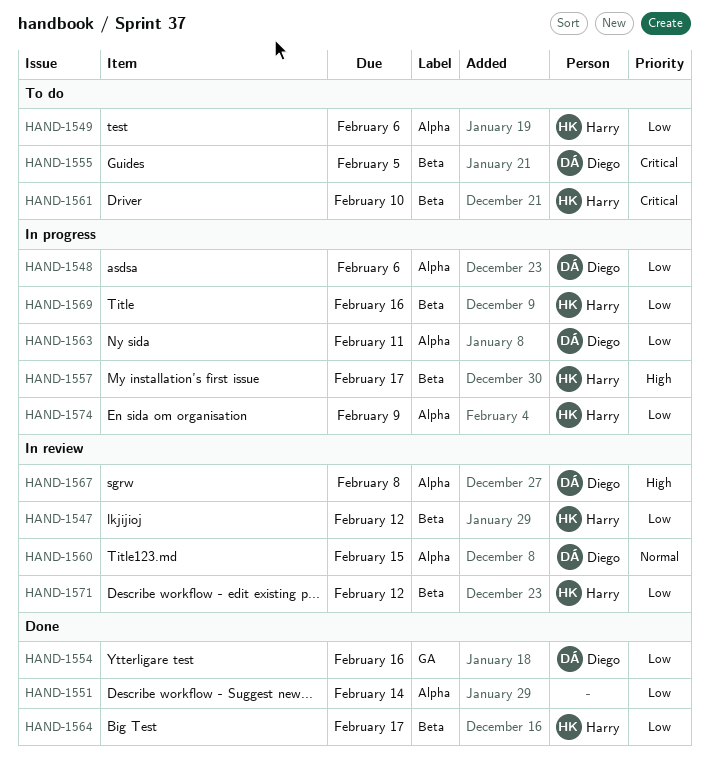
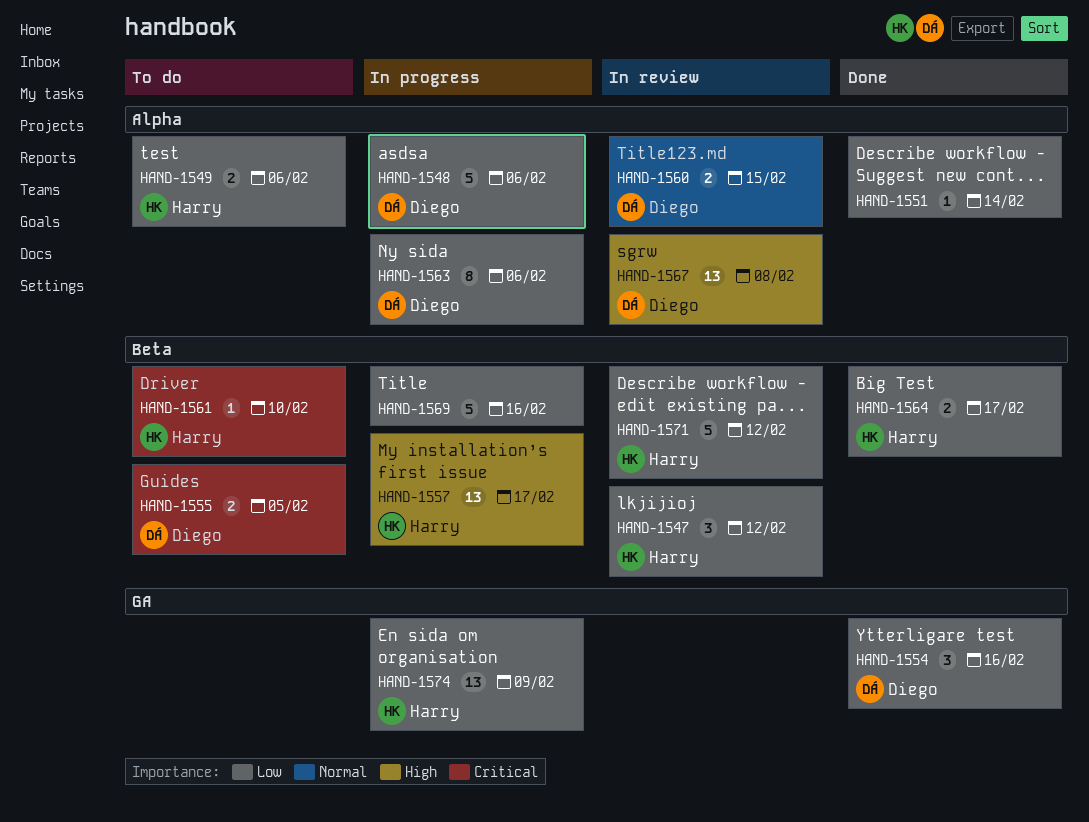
HAND-1563, due: Feb 11 -> Feb 6
HAND-1569, owner: Harry -> none
HAND-1574, label: Alpha -> GA

